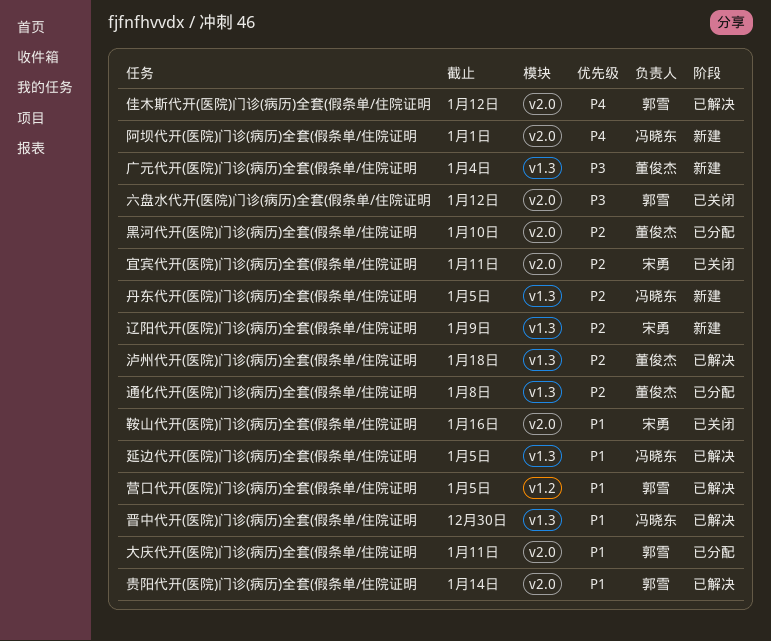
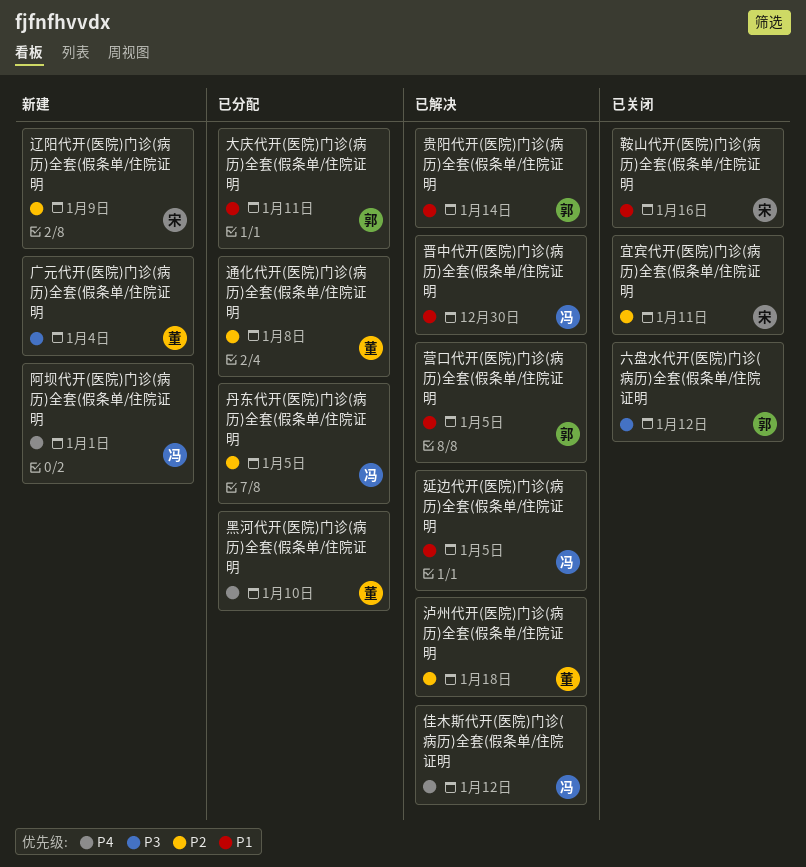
丹东代开(医院)门诊(病历)全套(假条单/住院证明, status: 新建 -> 已分配
佳木斯代开(医院)门诊(病历)全套(假条单/住院证明, owner: 郭雪 -> 冯晓东
黑河代开(医院)门诊(病历)全套(假条单/住院证明, priority: P2 -> P4

